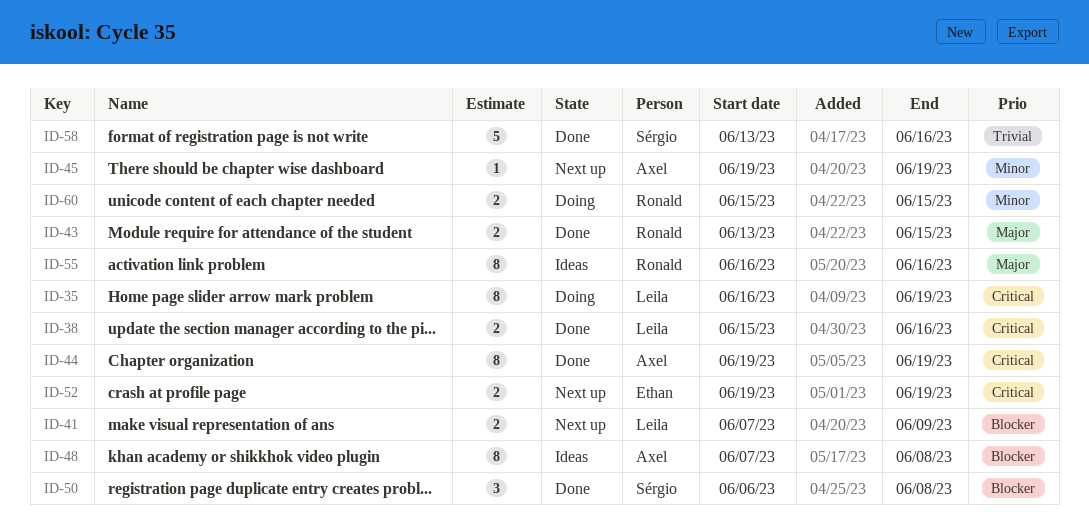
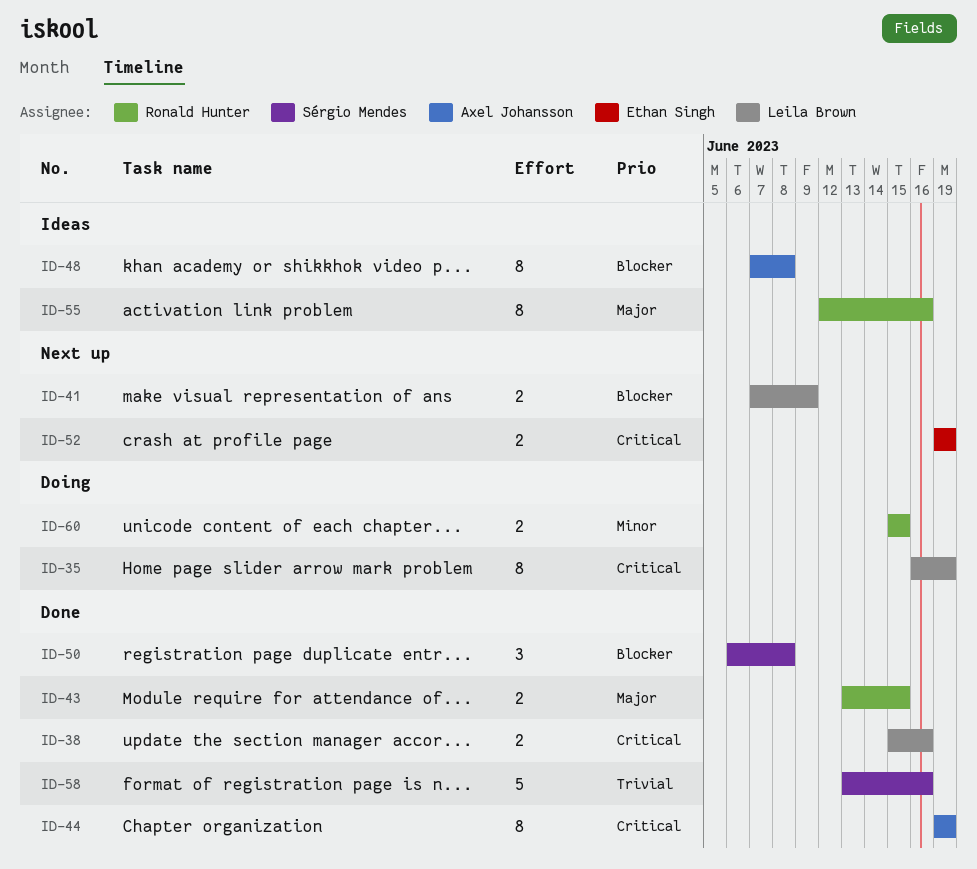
ID-45: present -> none
ID-55, start: Jun 16 -> Jun 12

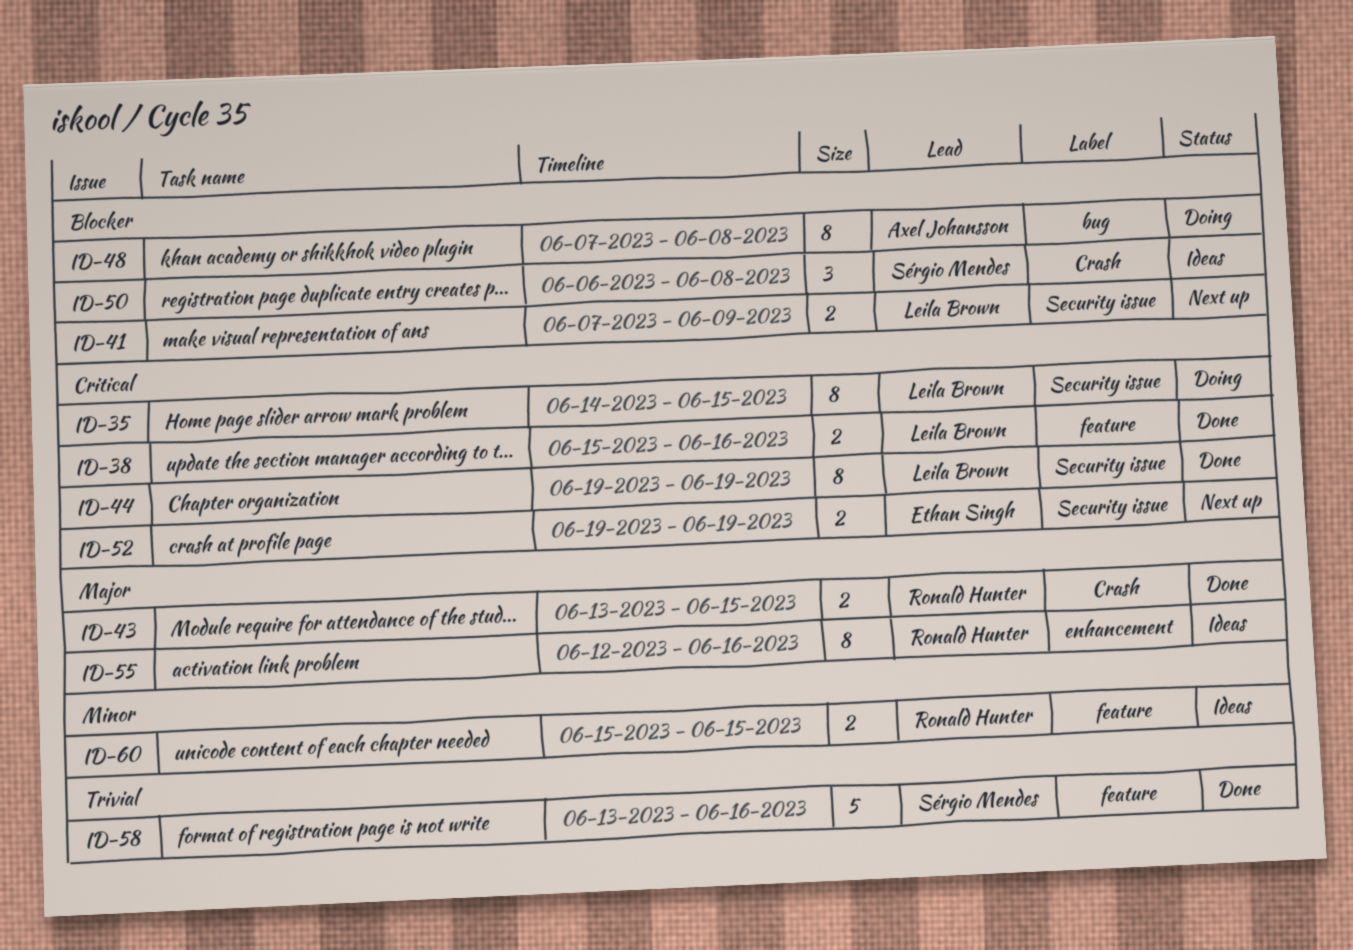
ID-35, start: Jun 16 -> Jun 14
ID-35, due: Jun 19 -> Jun 15
ID-44, owner: Axel Johansson -> Leila Brown
ID-48, status: Ideas -> Doing
ID-50, status: Done -> Ideas
ID-60, status: Doing -> Ideas

